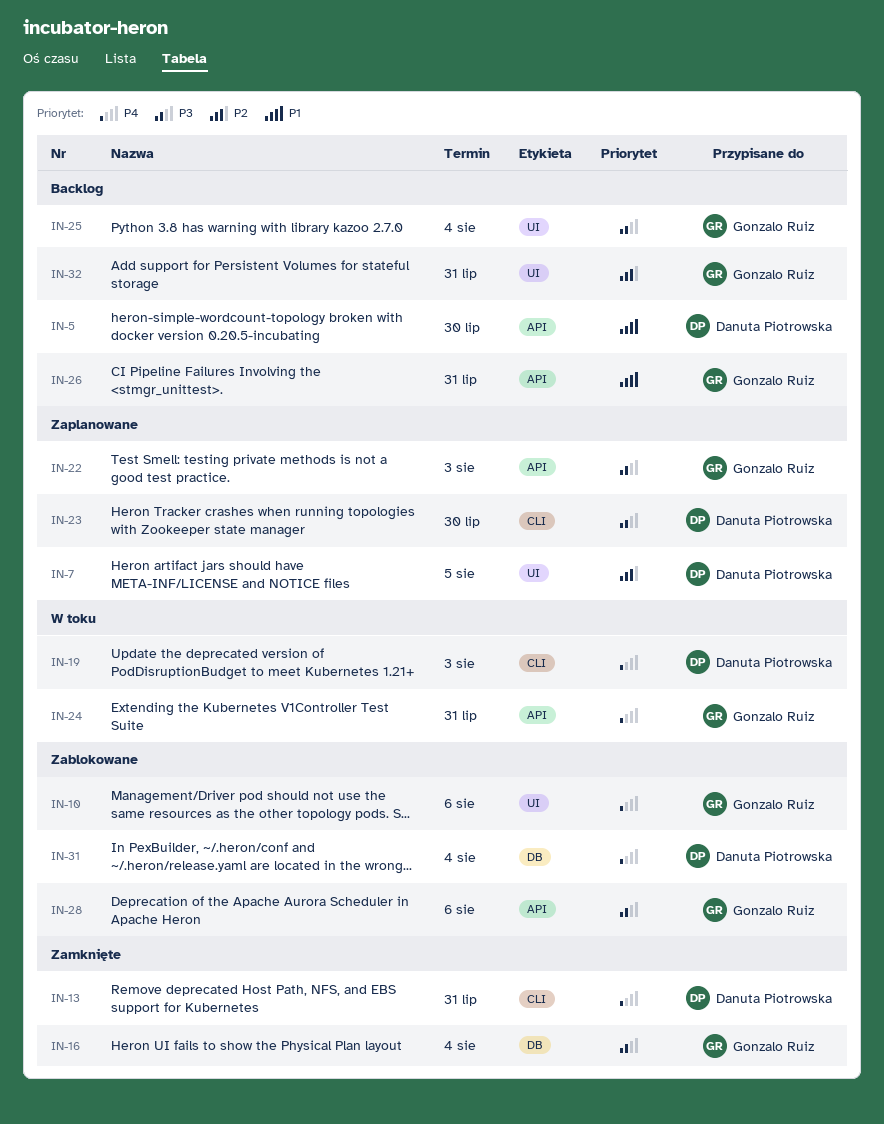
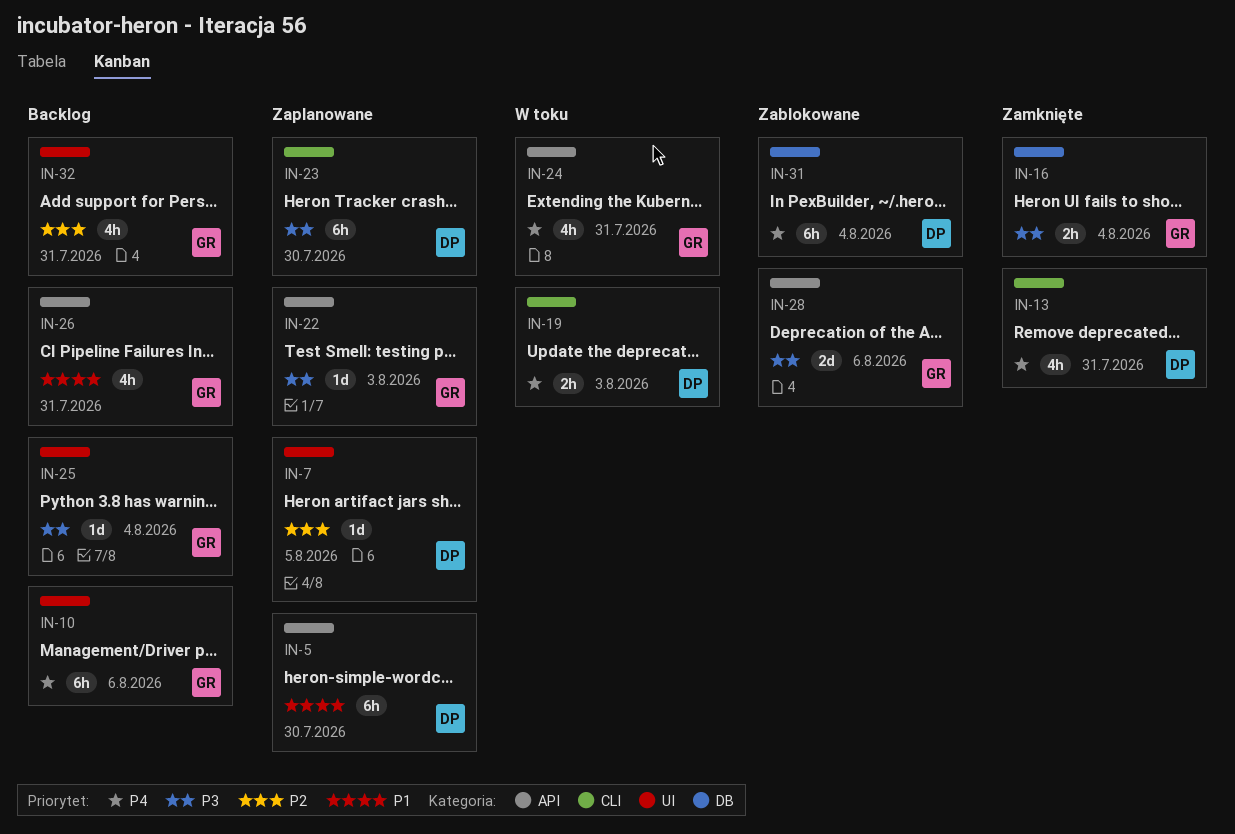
IN-5, status: Backlog -> Zaplanowane
IN-10, status: Zablokowane -> Backlog

